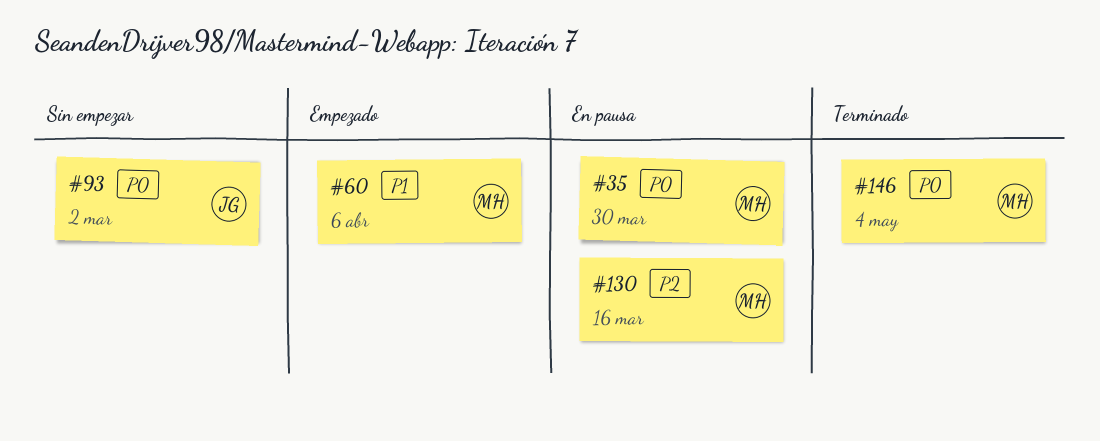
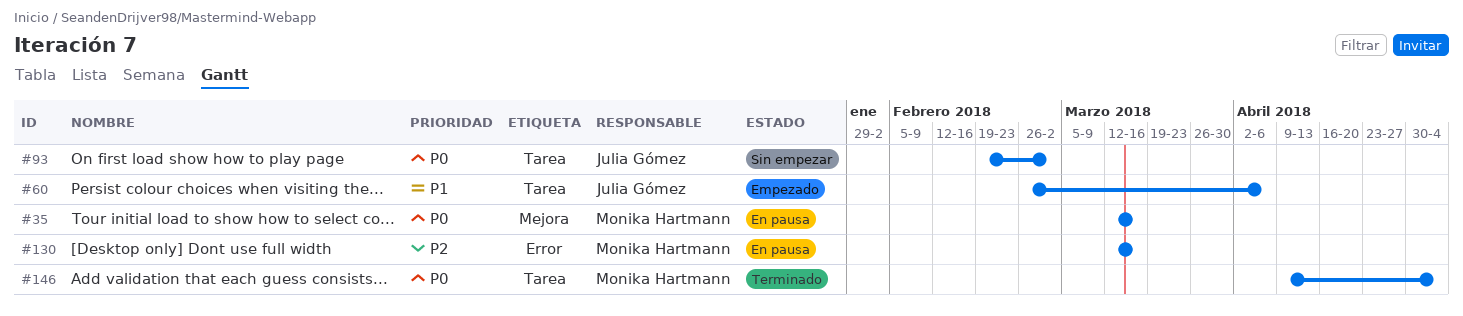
#35, due: Mar 30 -> Mar 16
#60, owner: Monika Hartmann -> Julia Gómez

